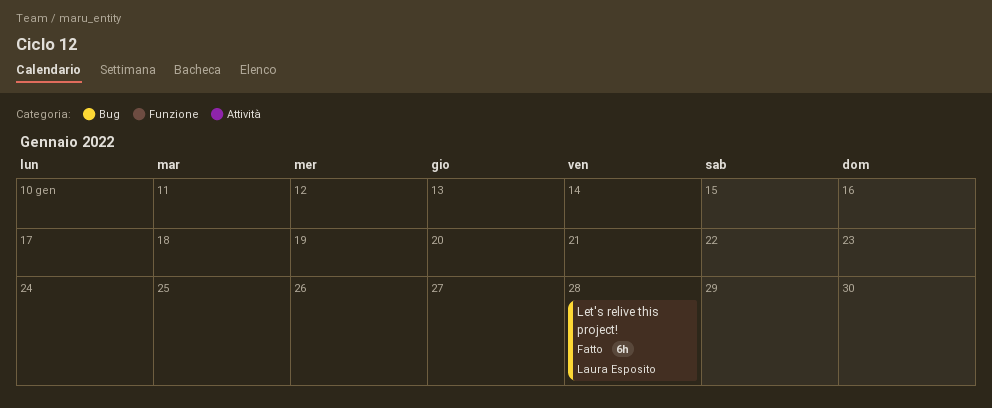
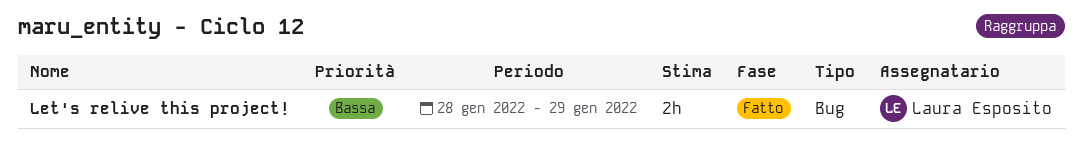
Let's relive this project!, estimate: 6h -> 2h
Let's relive this project!, due: Jan 28 -> Jan 29

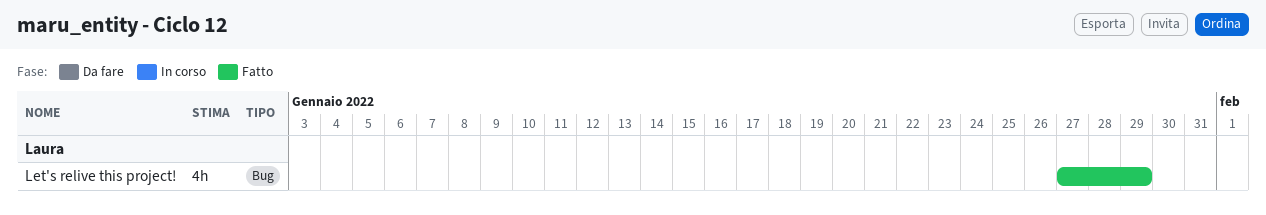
Let's relive this project!, estimate: 2h -> 4h
Let's relive this project!, start: Jan 28 -> Jan 27

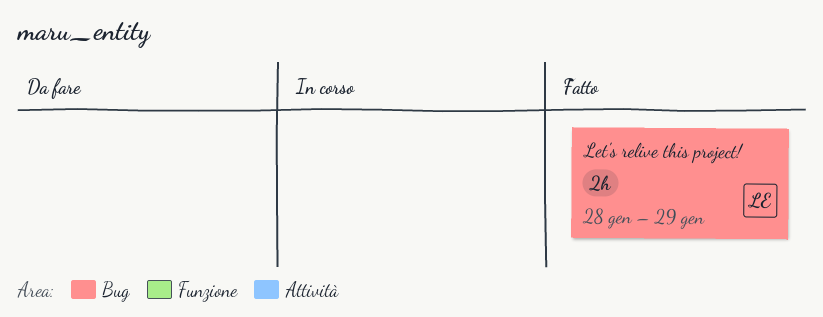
Let's relive this project!, estimate: 4h -> 2h
Let's relive this project!, start: Jan 27 -> Jan 28

